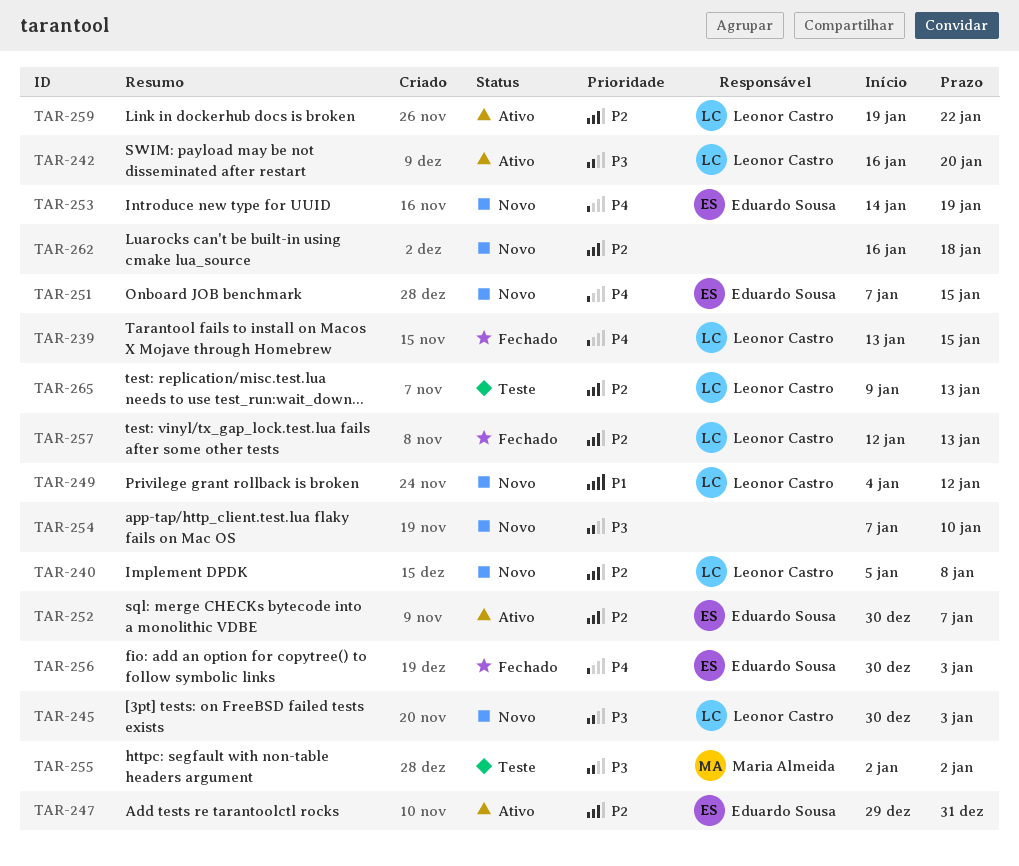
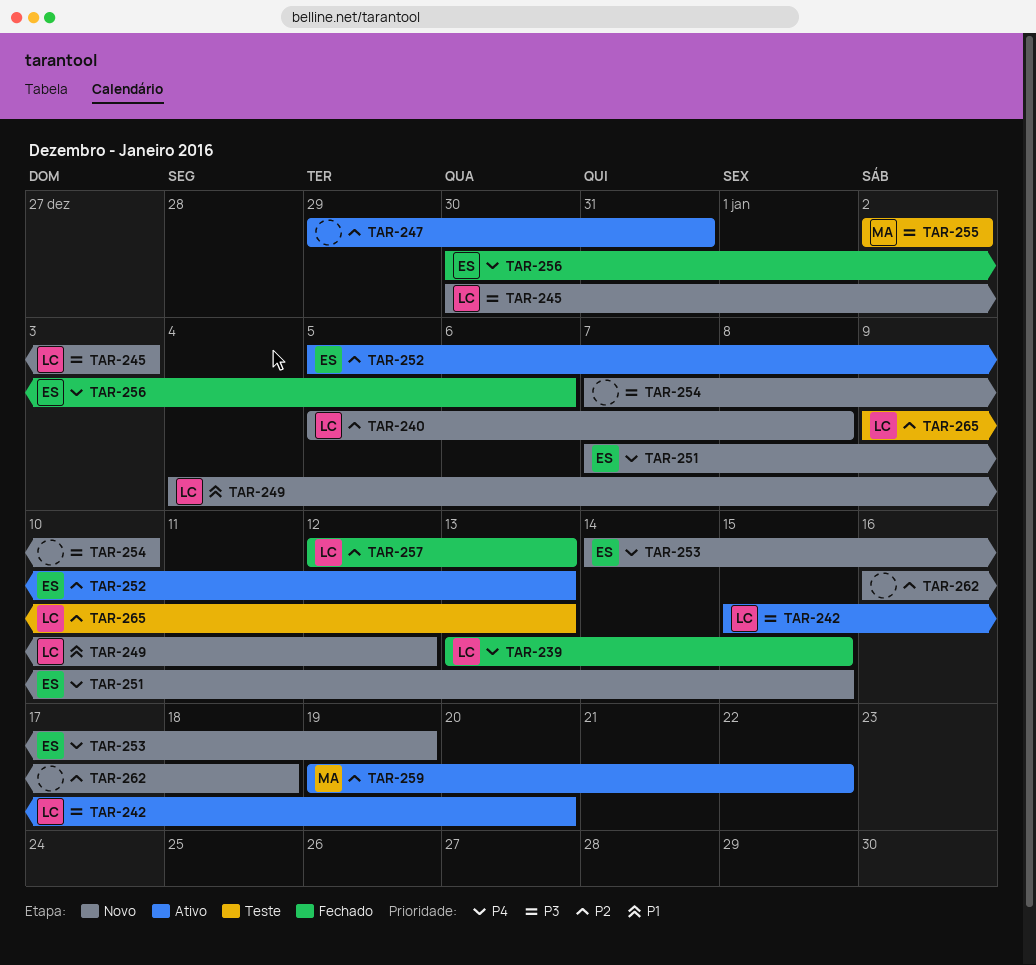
TAR-242, start: Jan 16 -> Jan 15
TAR-247, owner: Eduardo Sousa -> none
TAR-252, start: Dec 30 -> Jan 5
TAR-252, due: Jan 7 -> Jan 13
TAR-256, due: Jan 3 -> Jan 6
TAR-259, owner: Leonor Castro -> Maria Almeida

